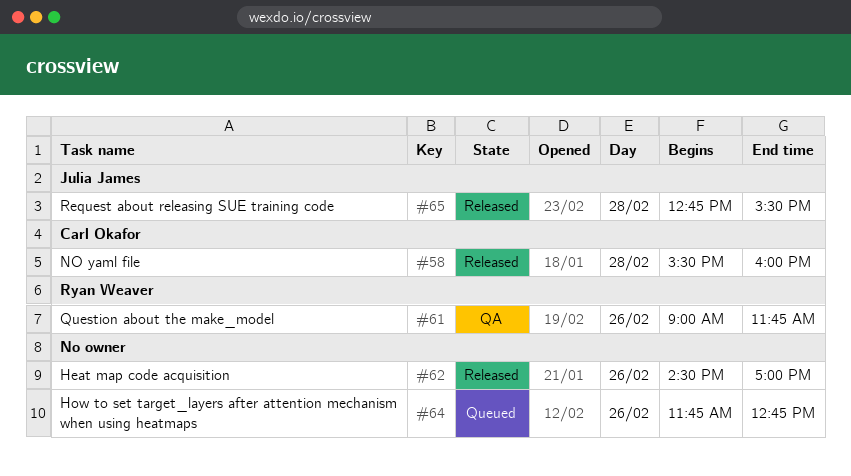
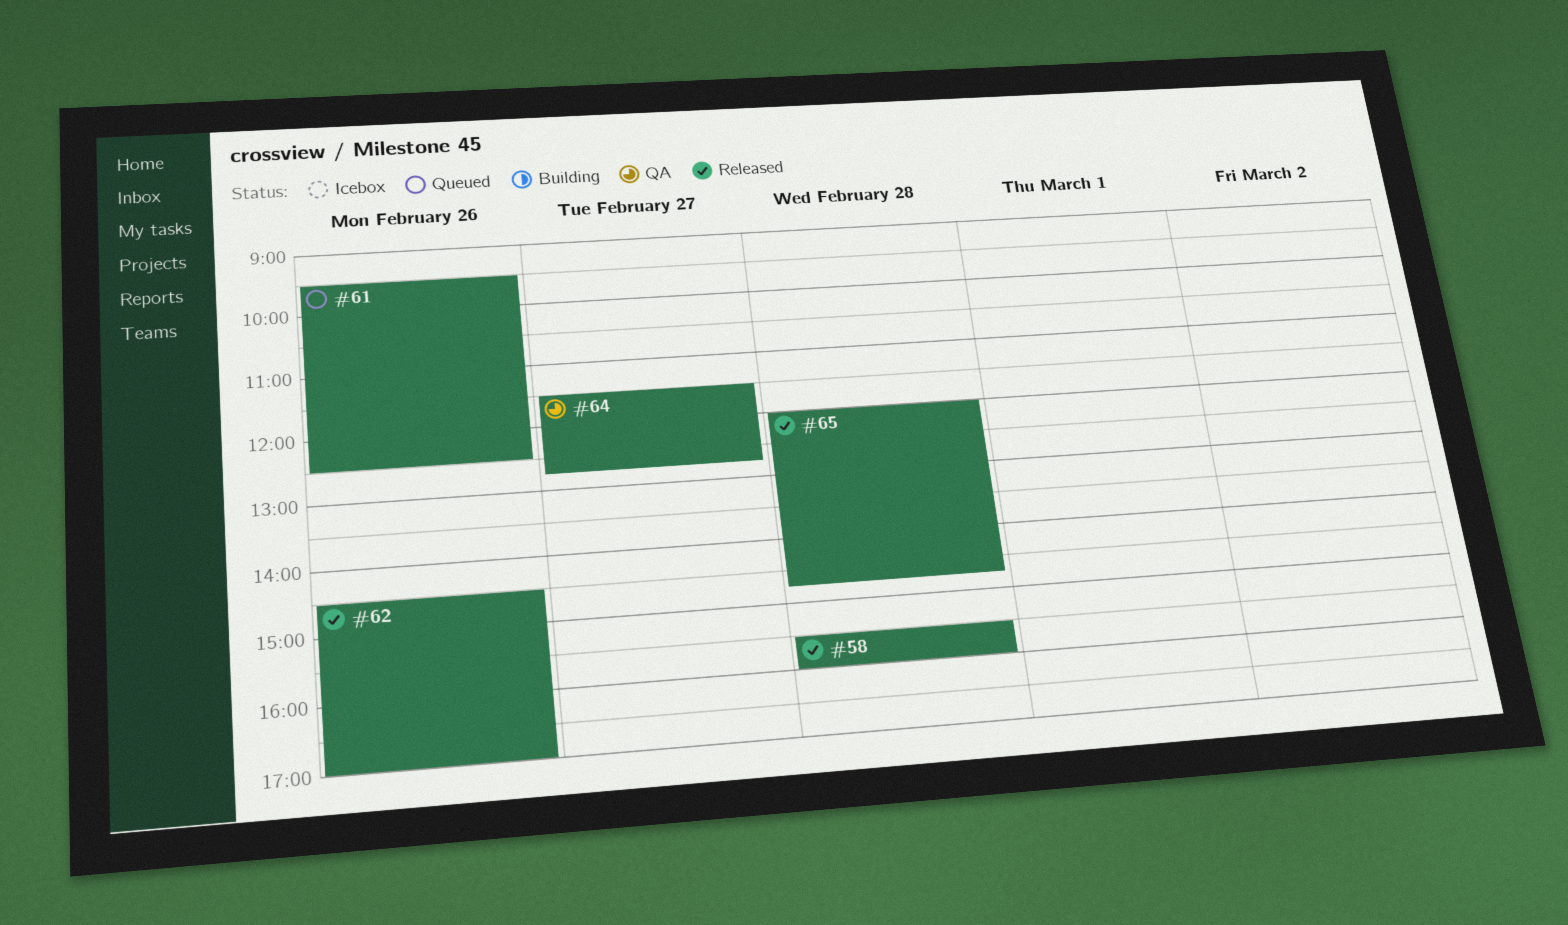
#61, status: QA -> Queued
#61, begins: 09:00 -> 09:30
#61, ends: 11:45 -> 12:30
#64, status: Queued -> QA
#64, day: Feb 26 -> Feb 27
#64, begins: 11:45 -> 11:30
#65, begins: 12:45 -> 12:00
#65, ends: 15:30 -> 14:45

